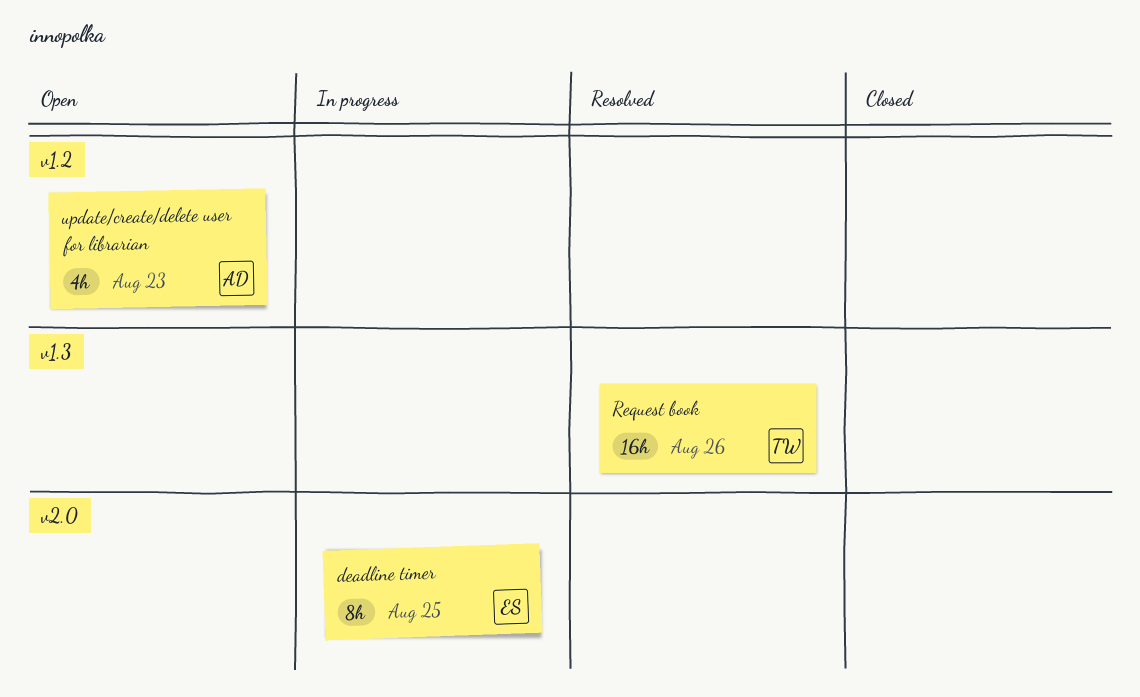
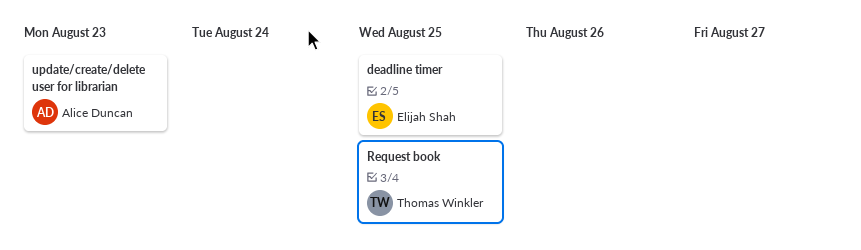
Request book, due: Aug 26 -> Aug 25

